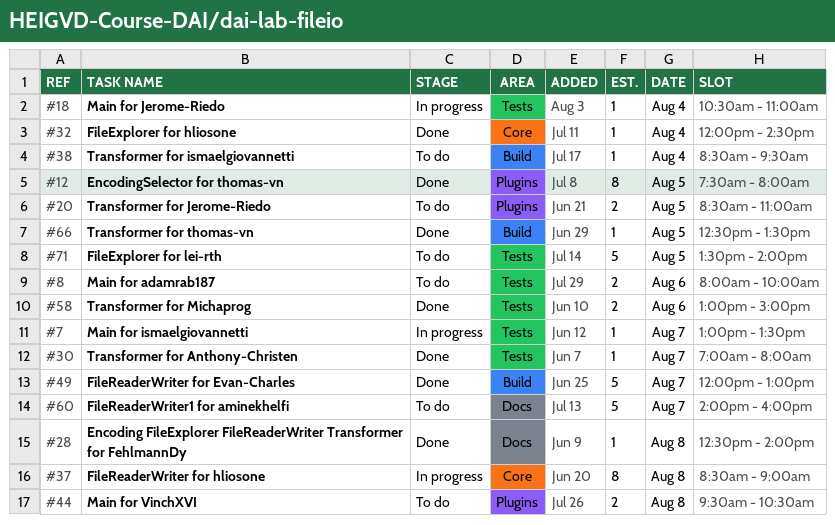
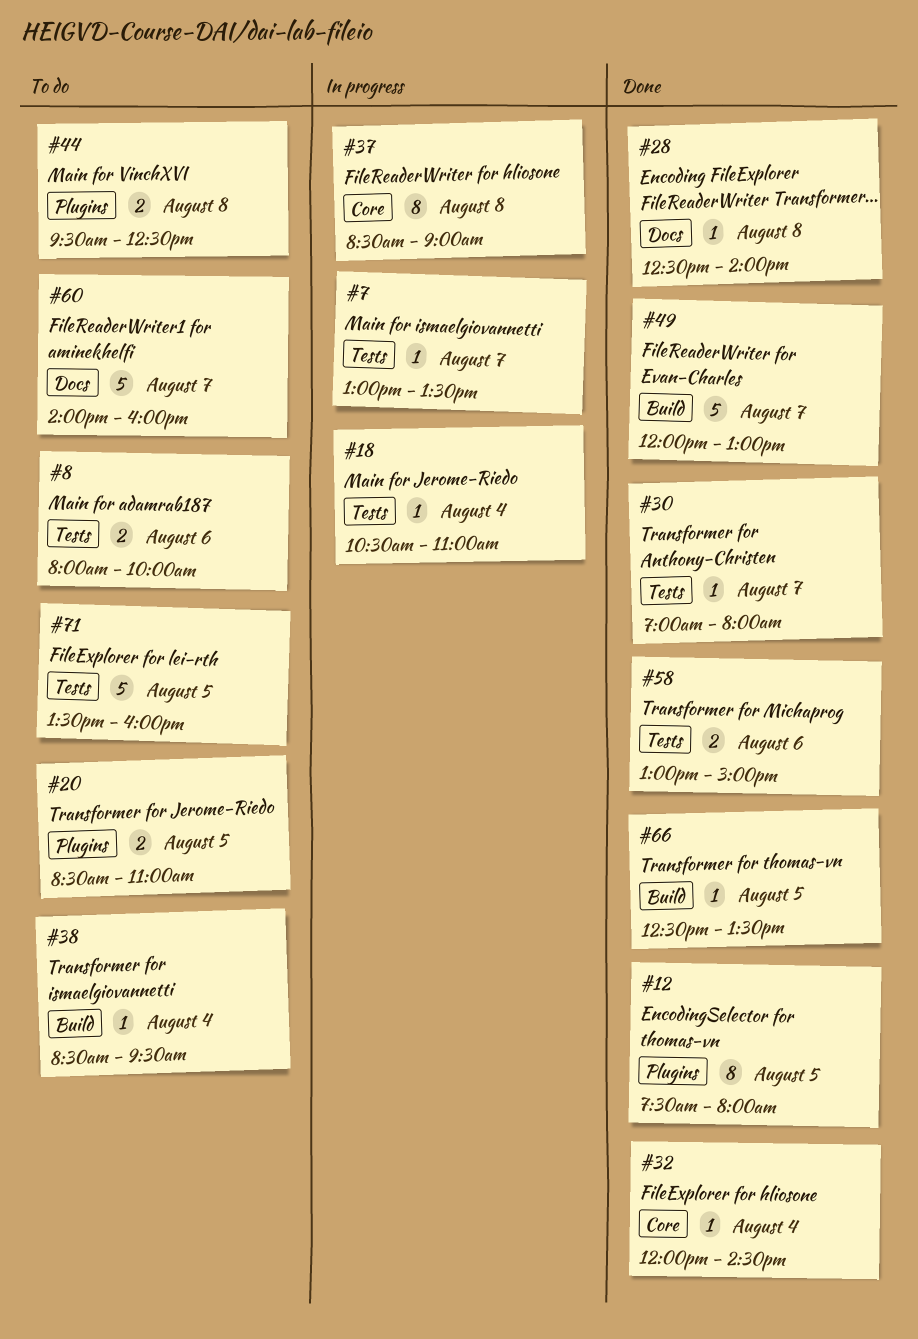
#44, ends: 10:30 -> 12:30
#71, ends: 14:00 -> 16:00

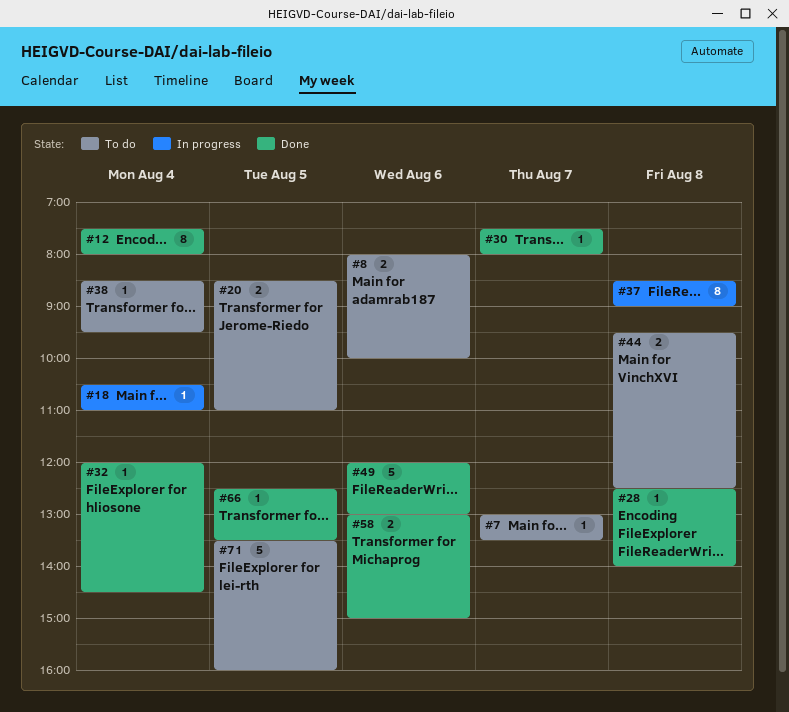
#7, status: In progress -> To do
#12, day: Aug 5 -> Aug 4
#30, begins: 07:00 -> 07:30
#49, day: Aug 7 -> Aug 6
#60: present -> none

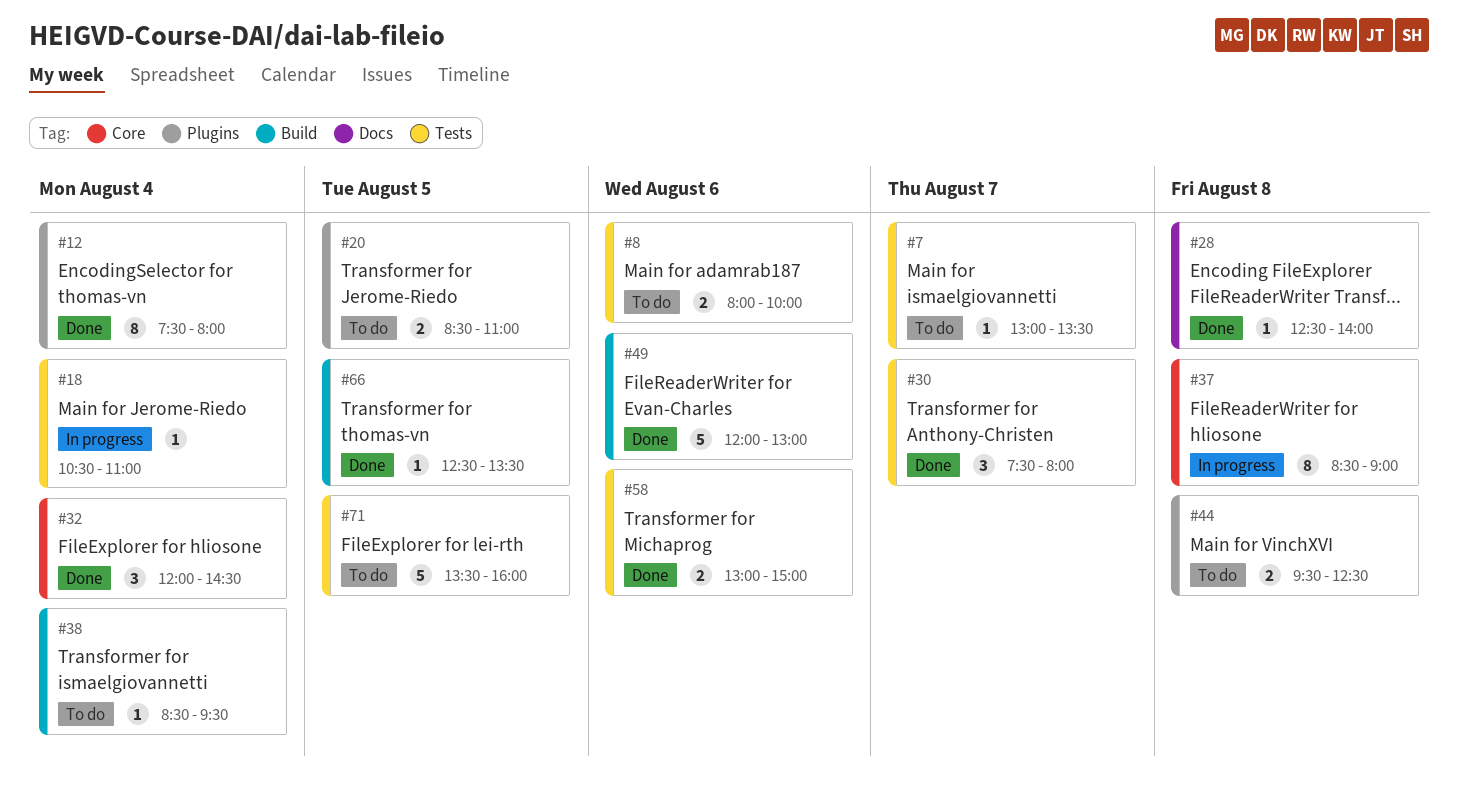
#30, estimate: 1 -> 3
#32, estimate: 1 -> 3

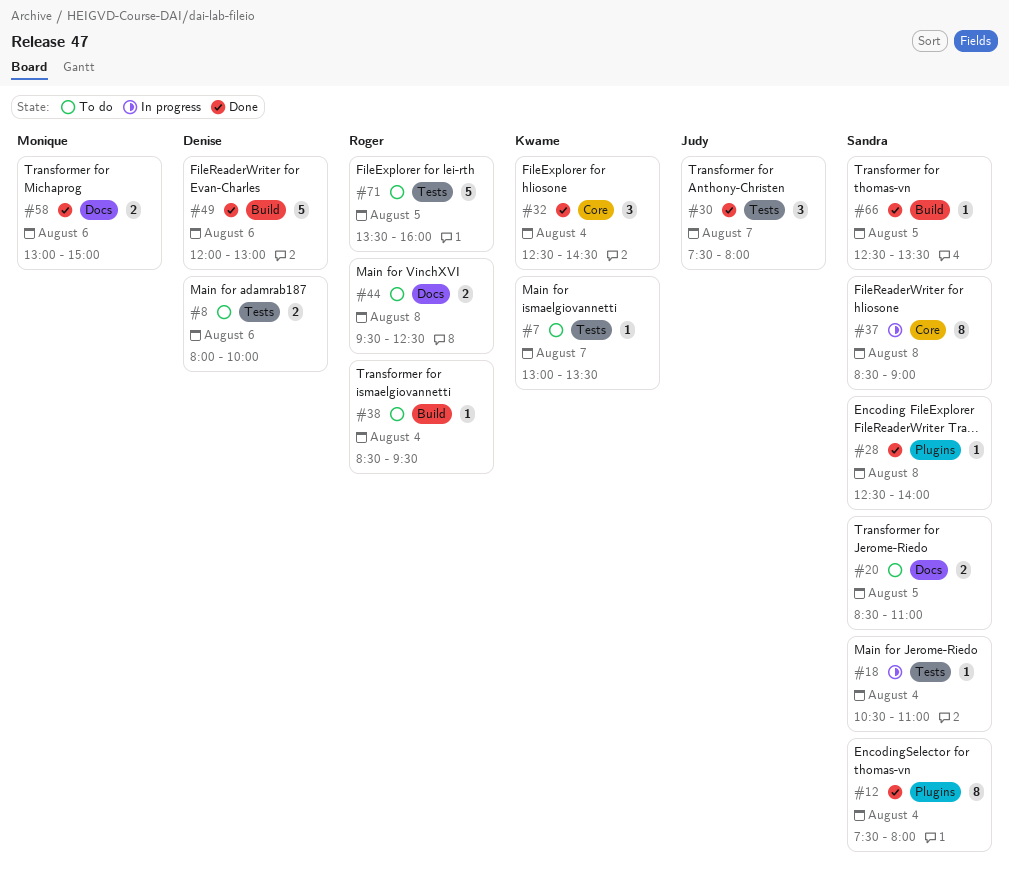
#20, label: Plugins -> Docs
#28, label: Docs -> Plugins
#32, begins: 12:00 -> 12:30
#44, label: Plugins -> Docs
#58, label: Tests -> Docs

